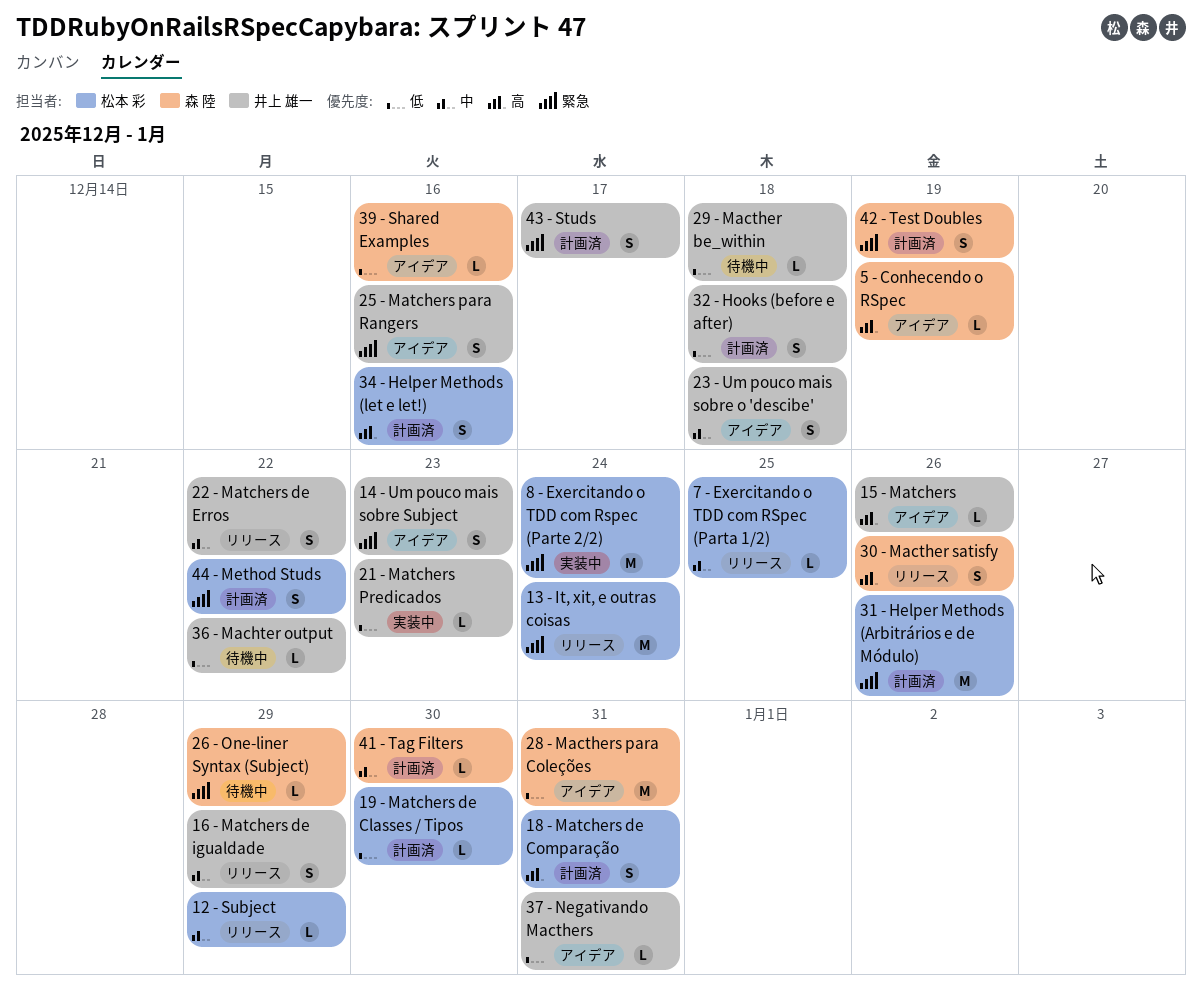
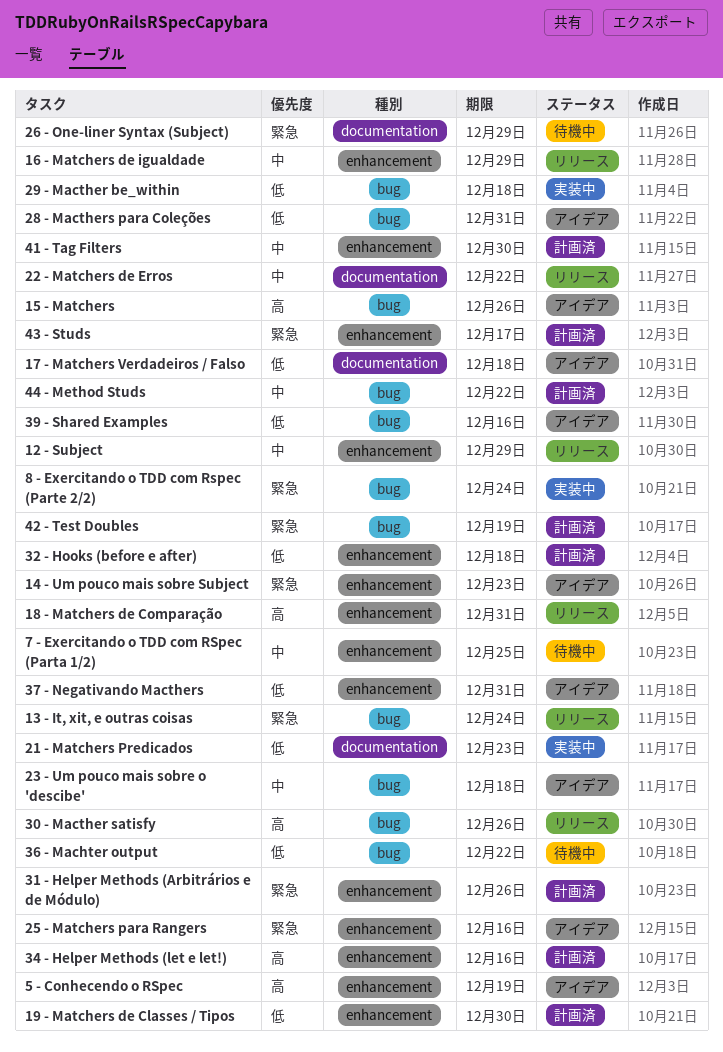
17 - Matchers Verdadeiros / Falso: none -> present
18 - Matchers de Comparação, status: 計画済 -> リリース
29 - Macther be_within, status: 待機中 -> 実装中
44 - Method Studs, priority: 緊急 -> 中
7 - Exercitando o TDD com RSpec (Parta 1/2), status: リリース -> 待機中

